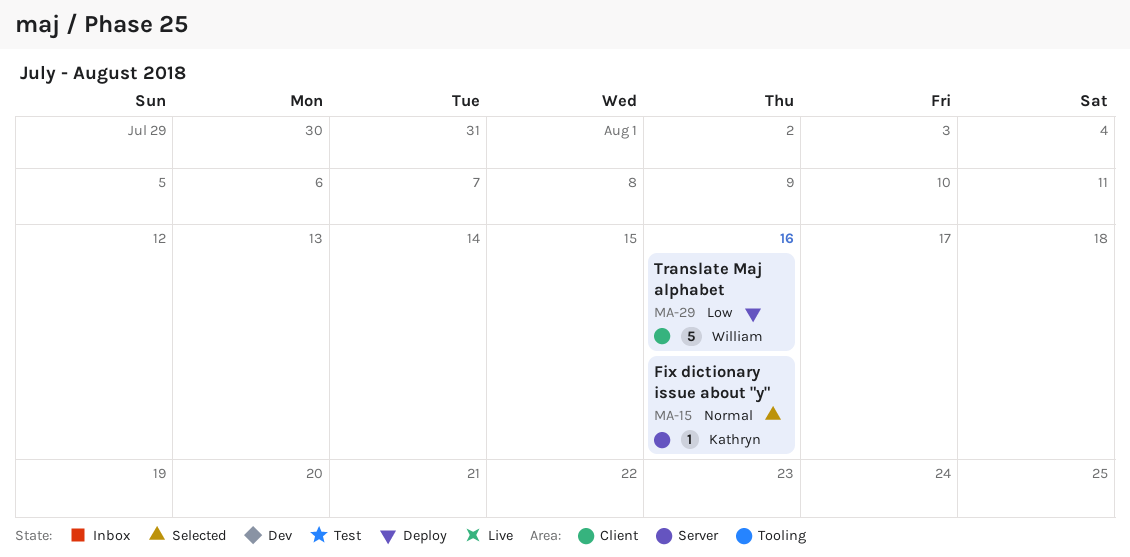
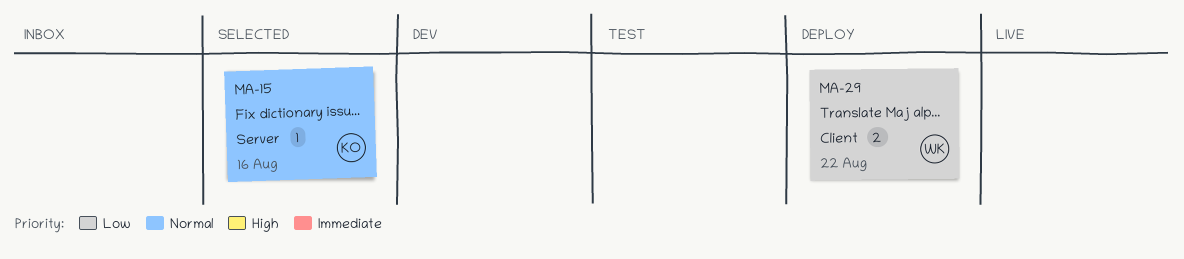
MA-29, estimate: 5 -> 2
MA-29, due: Aug 16 -> Aug 22

